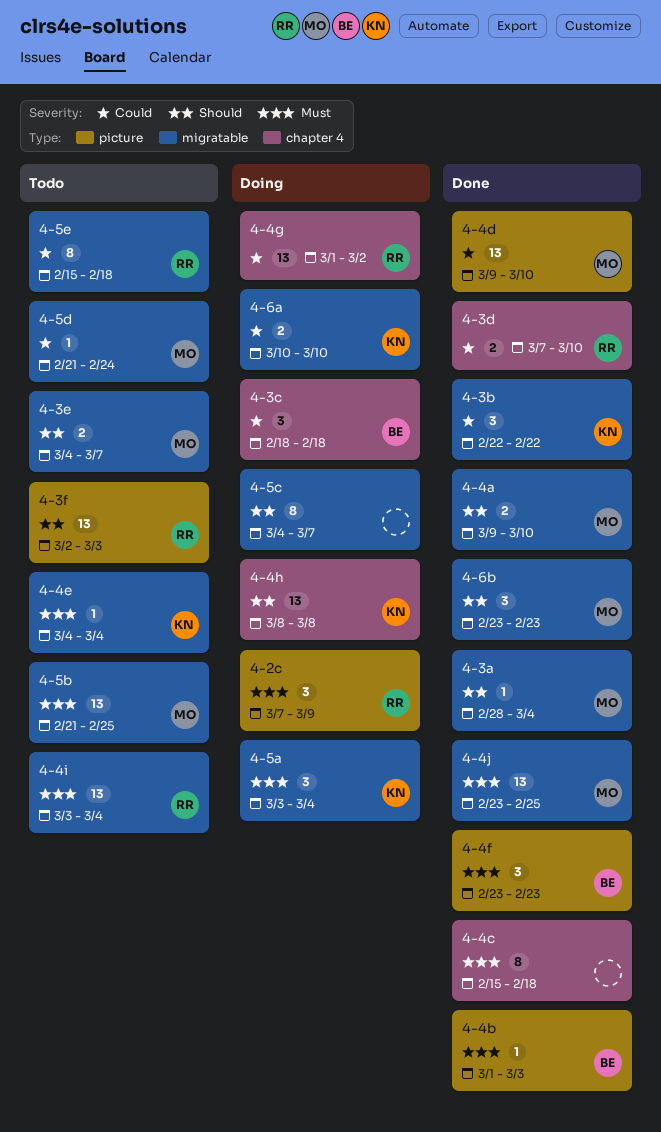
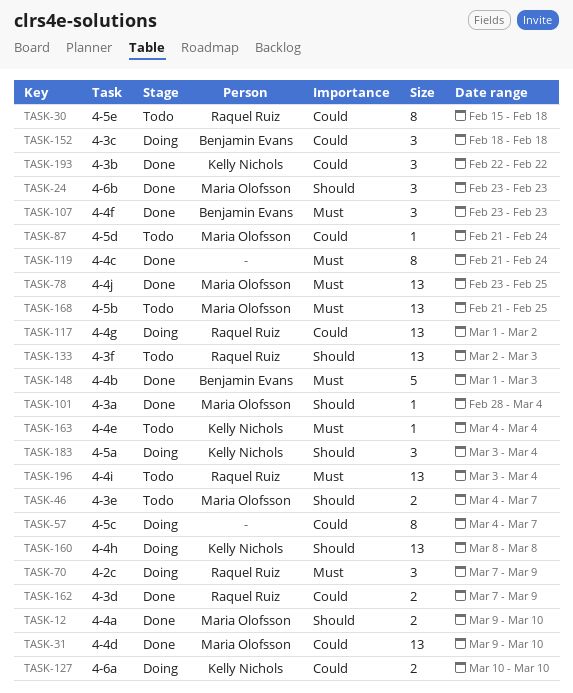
4-3d, due: Mar 10 -> Mar 9
4-4b, estimate: 1 -> 5
4-4c, start: Feb 15 -> Feb 21
4-4c, due: Feb 18 -> Feb 24
4-5a, priority: Must -> Should
4-5c, priority: Should -> Could

